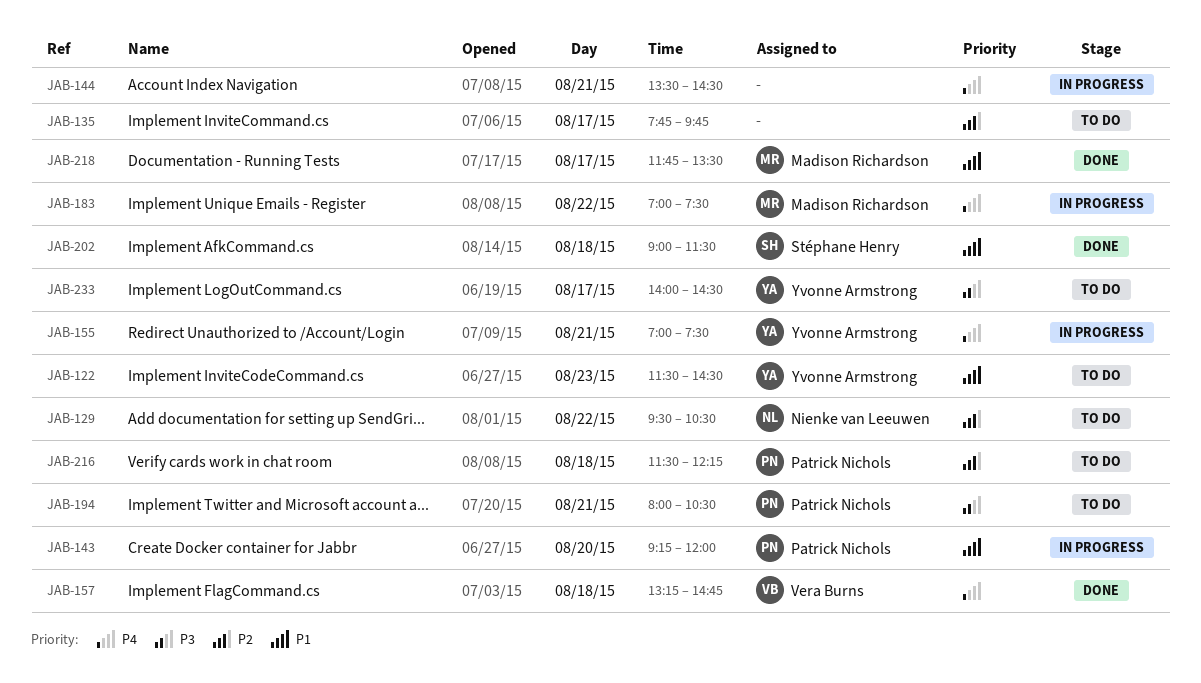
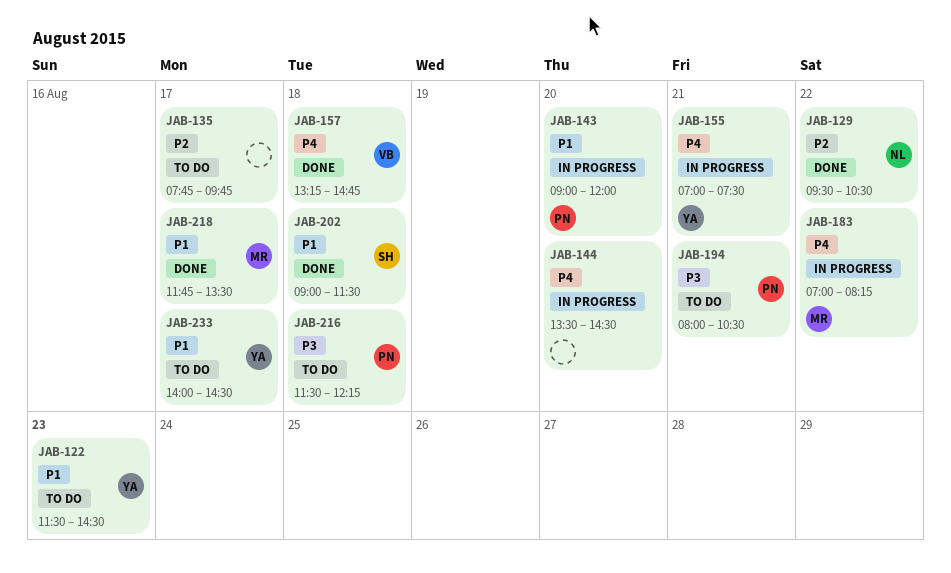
JAB-129, status: To do -> Done
JAB-143, begins: 09:15 -> 09:00
JAB-144, day: Aug 21 -> Aug 20
JAB-183, ends: 07:30 -> 08:15
JAB-216, priority: P2 -> P3
JAB-233, priority: P3 -> P1

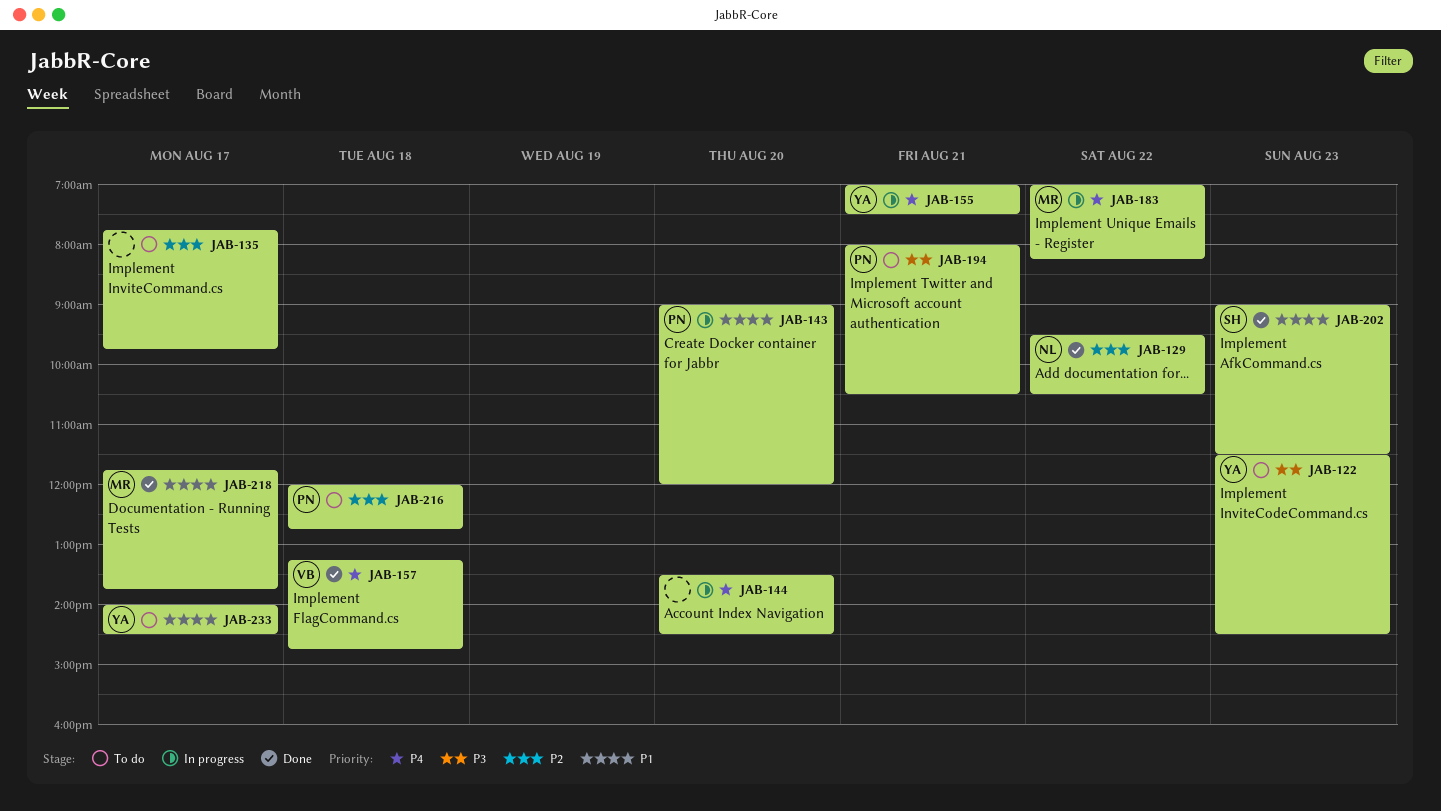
JAB-122, priority: P1 -> P3
JAB-202, day: Aug 18 -> Aug 23
JAB-216, priority: P3 -> P2
JAB-216, begins: 11:30 -> 12:00
JAB-216, ends: 12:15 -> 12:45
JAB-218, ends: 13:30 -> 13:45

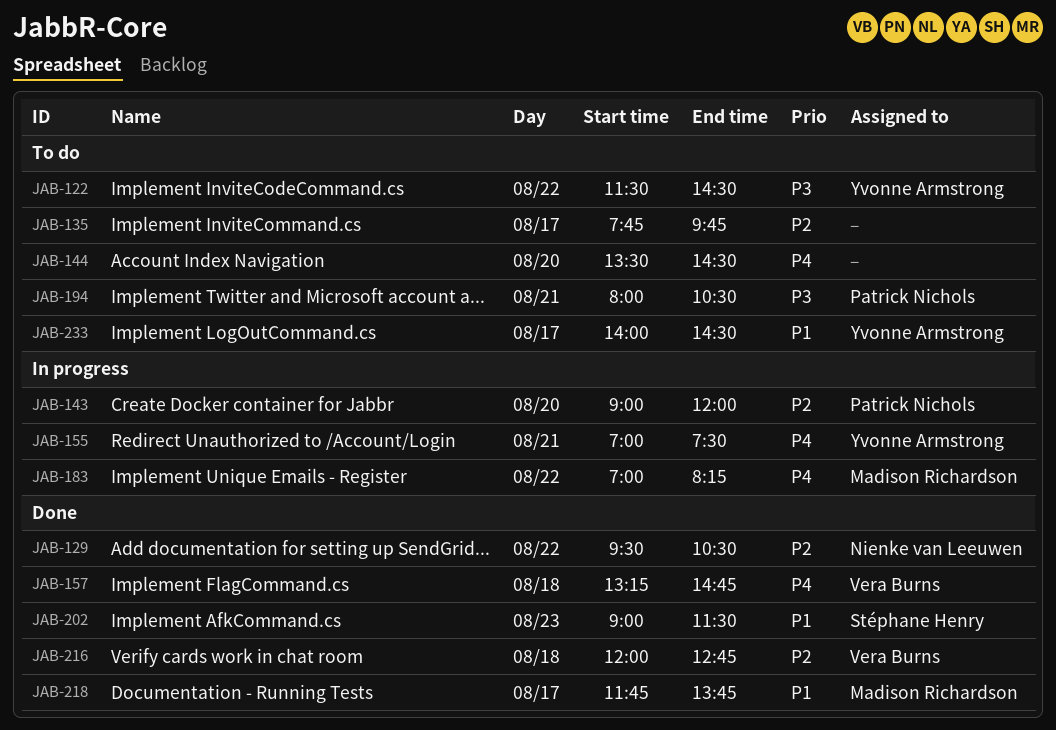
JAB-122, day: Aug 23 -> Aug 22
JAB-143, priority: P1 -> P2
JAB-144, status: In progress -> To do
JAB-216, status: To do -> Done
JAB-216, owner: Patrick Nichols -> Vera Burns

